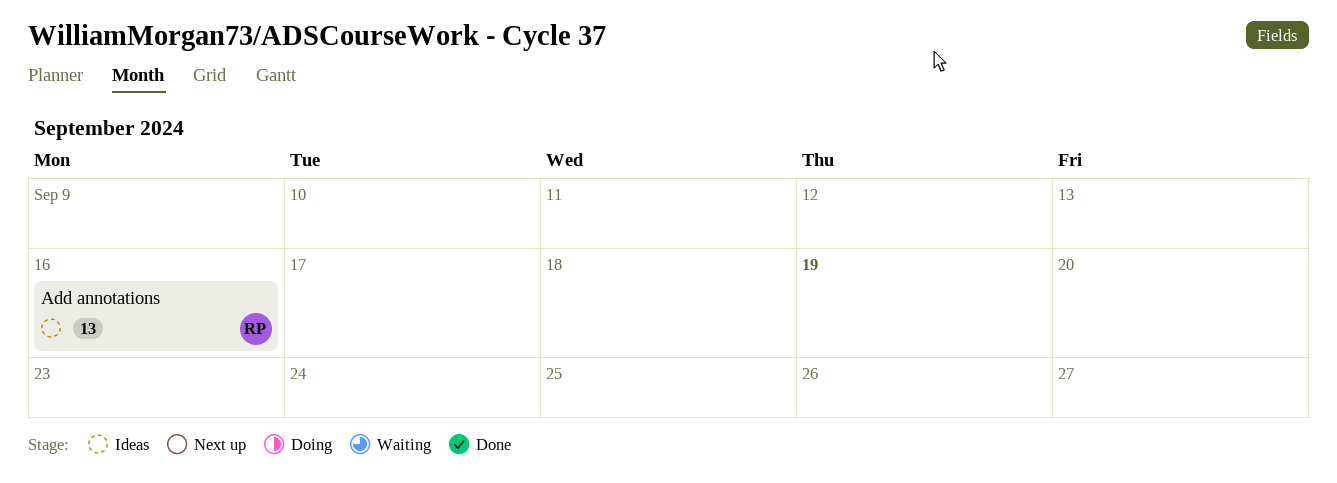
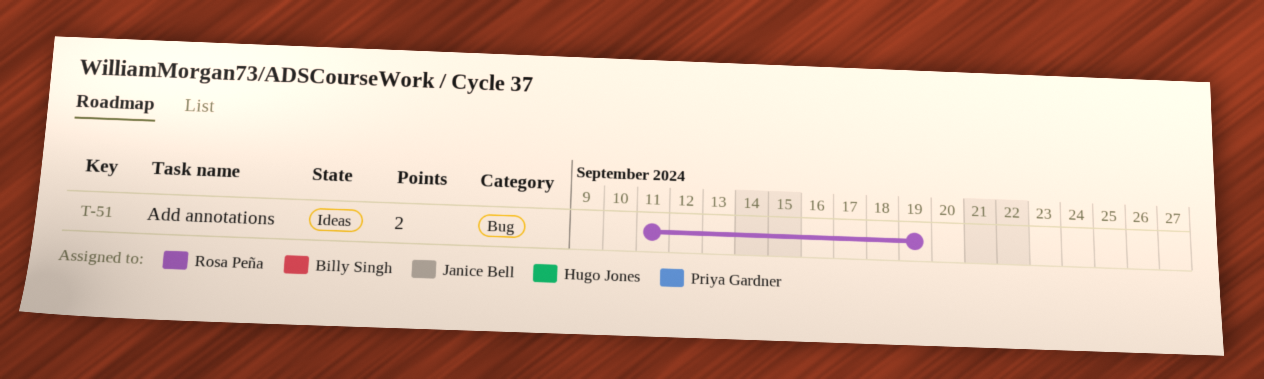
Add annotations, estimate: 13 -> 2
Add annotations, due: Sep 16 -> Sep 19

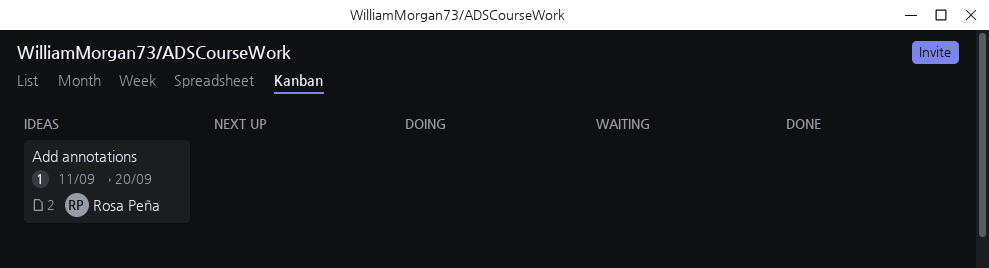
Add annotations, estimate: 2 -> 1
Add annotations, due: Sep 19 -> Sep 20

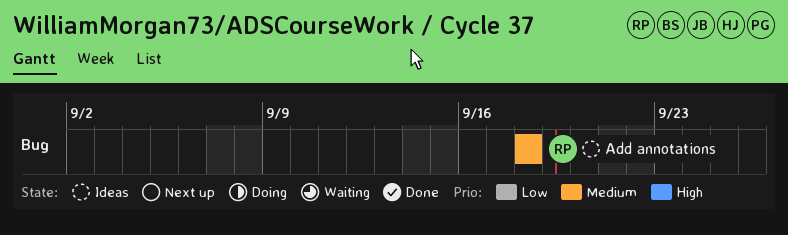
Add annotations, start: Sep 11 -> Sep 18
Add annotations, due: Sep 20 -> Sep 18

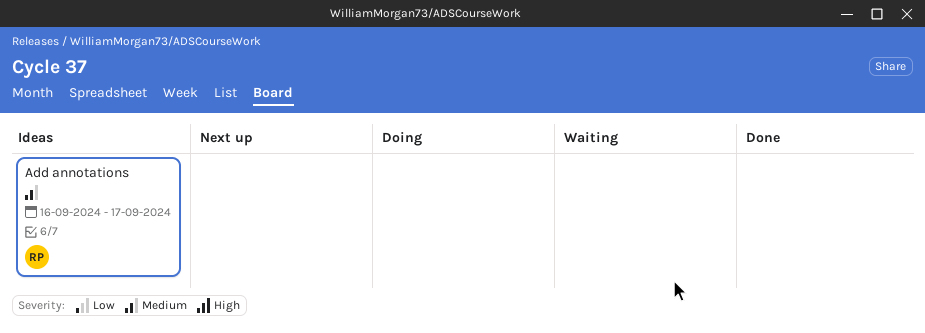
Add annotations, start: Sep 18 -> Sep 16
Add annotations, due: Sep 18 -> Sep 17

